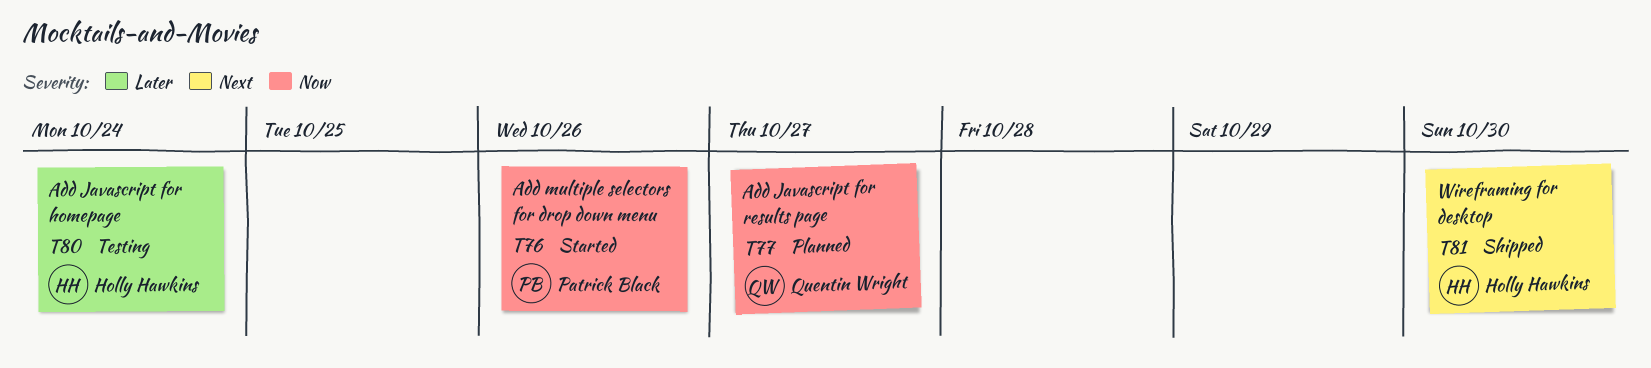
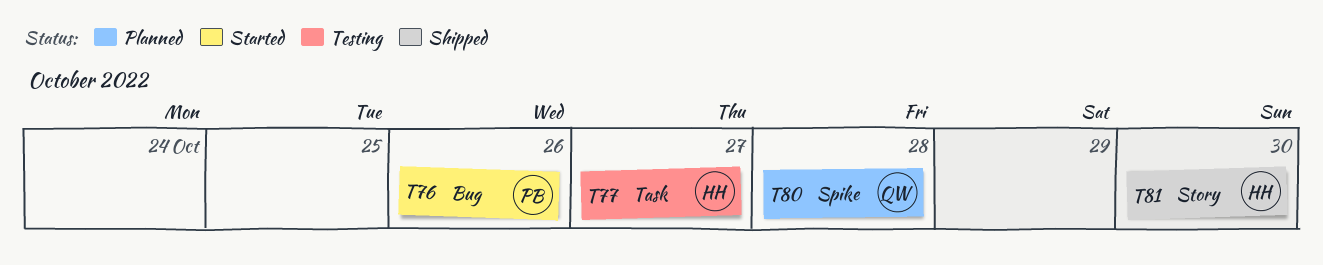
T77, status: Planned -> Testing
T77, owner: Quentin Wright -> Holly Hawkins
T80, status: Testing -> Planned
T80, owner: Holly Hawkins -> Quentin Wright
T80, due: Oct 24 -> Oct 28

